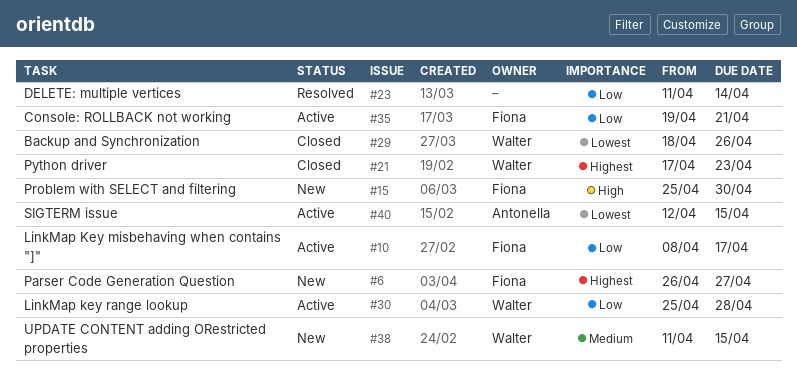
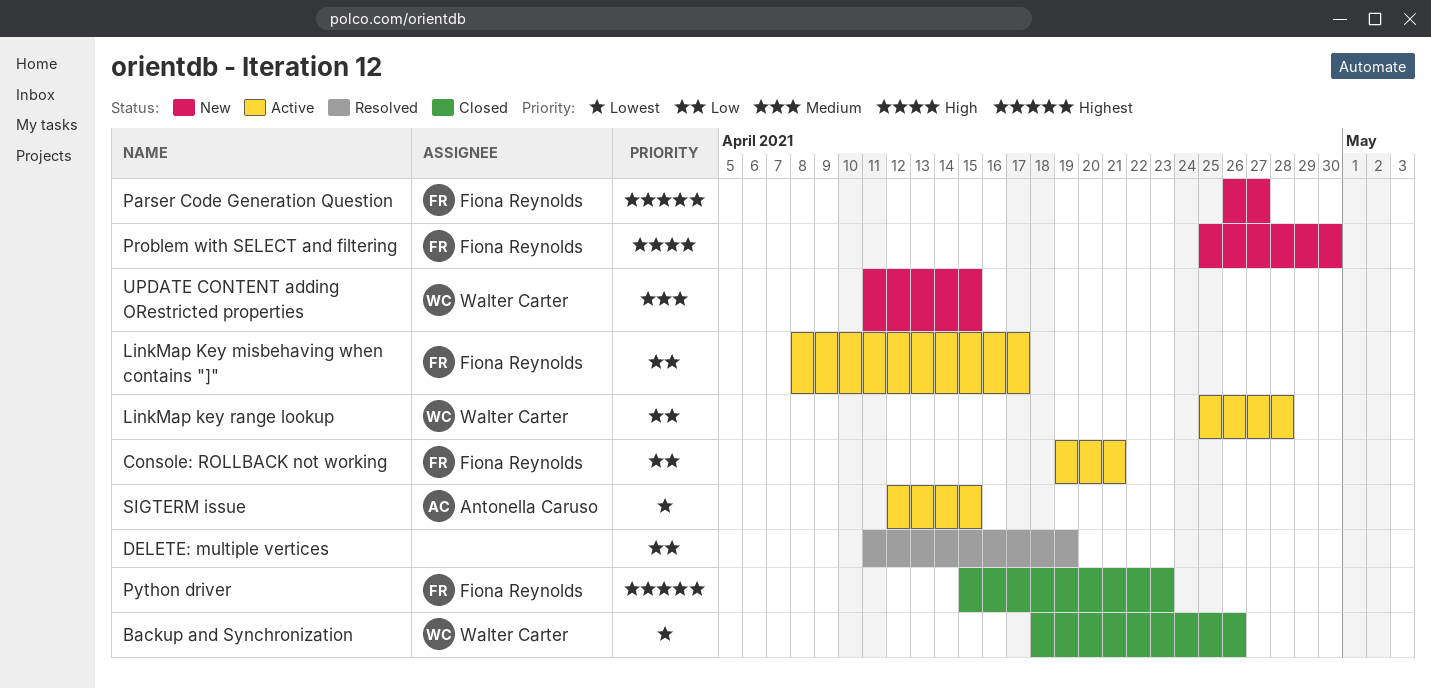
DELETE: multiple vertices, due: Apr 14 -> Apr 19
Python driver, owner: Walter Carter -> Fiona Reynolds
Python driver, start: Apr 17 -> Apr 15

